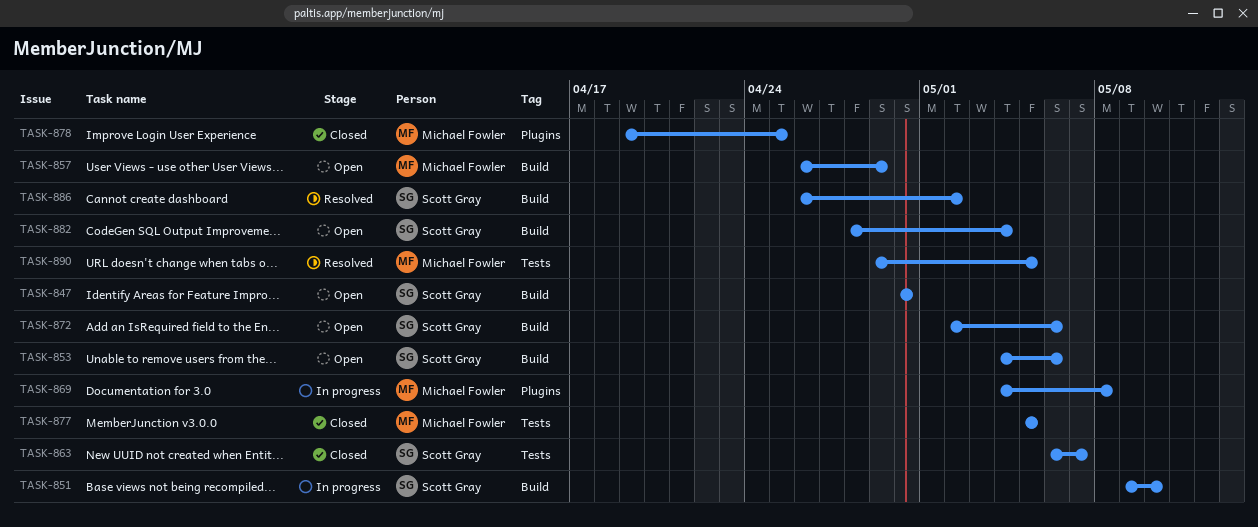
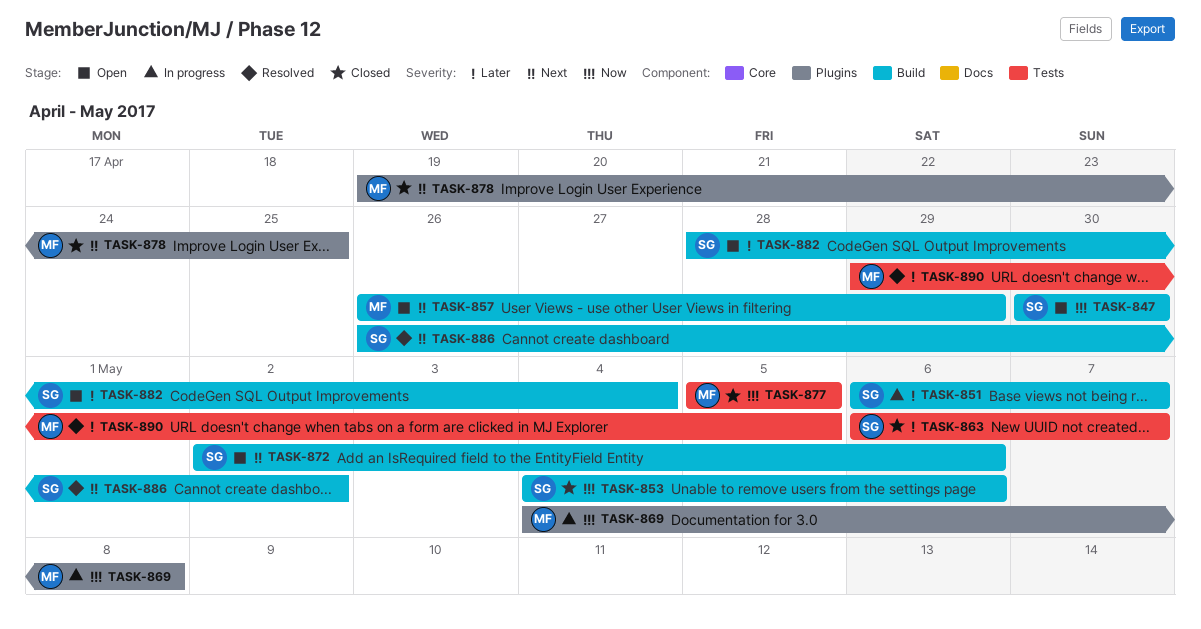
TASK-851, start: May 9 -> May 6
TASK-851, due: May 10 -> May 7
TASK-853, status: Open -> Closed

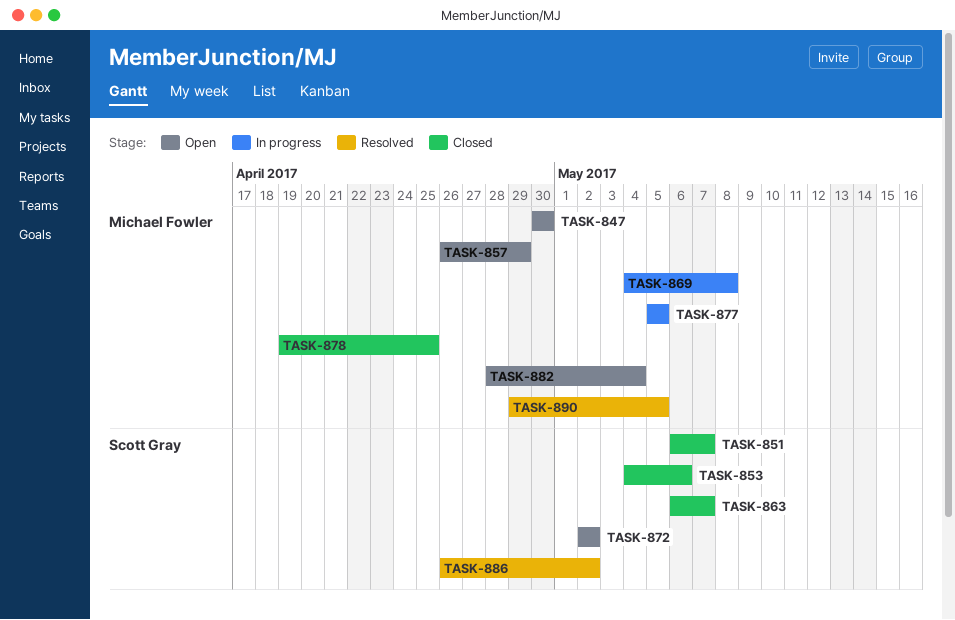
TASK-847, owner: Scott Gray -> Michael Fowler
TASK-851, status: In progress -> Closed
TASK-872, due: May 6 -> May 2
TASK-877, status: Closed -> In progress
TASK-882, owner: Scott Gray -> Michael Fowler

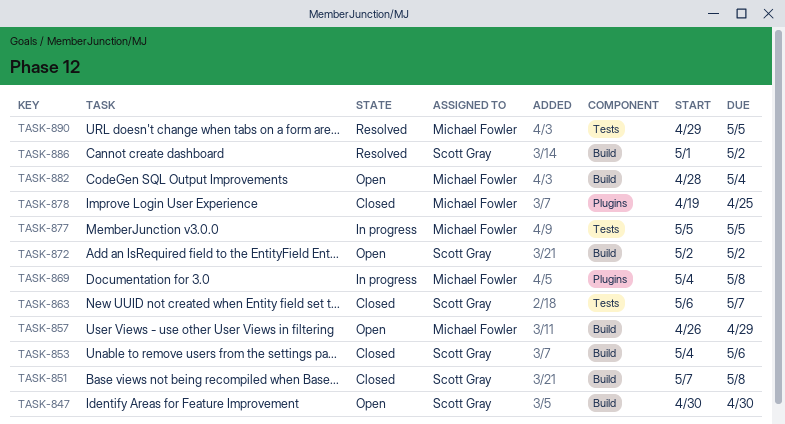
TASK-847, owner: Michael Fowler -> Scott Gray
TASK-851, start: May 6 -> May 7
TASK-851, due: May 7 -> May 8
TASK-886, start: Apr 26 -> May 1

